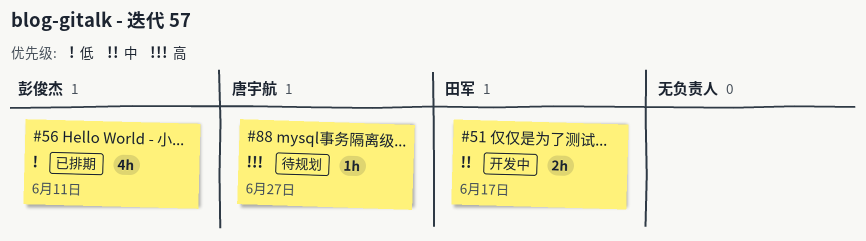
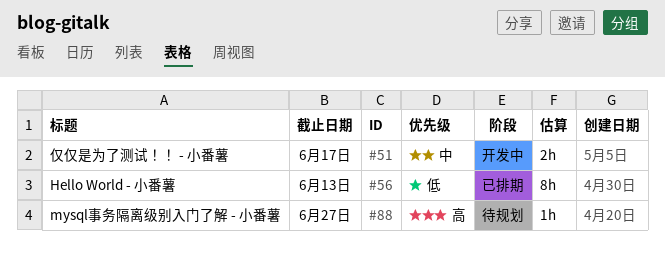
#56, estimate: 4h -> 8h
#56, due: Jun 11 -> Jun 13

